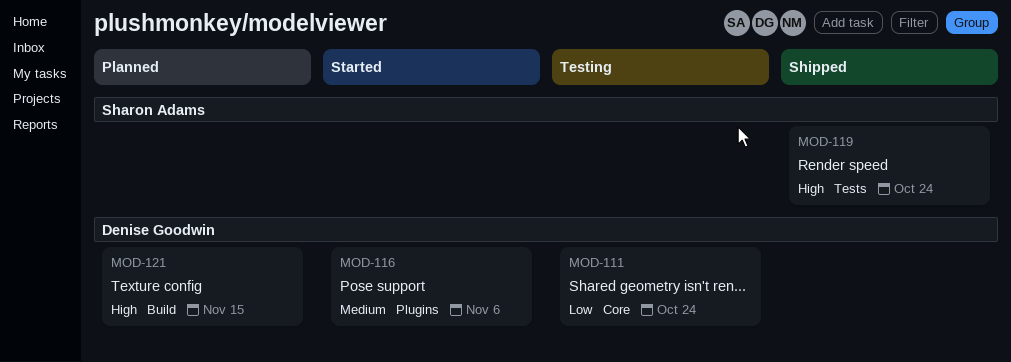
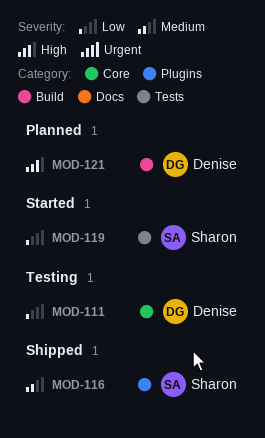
MOD-116, status: Started -> Shipped
MOD-116, owner: Denise Goodwin -> Sharon Adams
MOD-119, status: Shipped -> Started
MOD-119, priority: High -> Low

